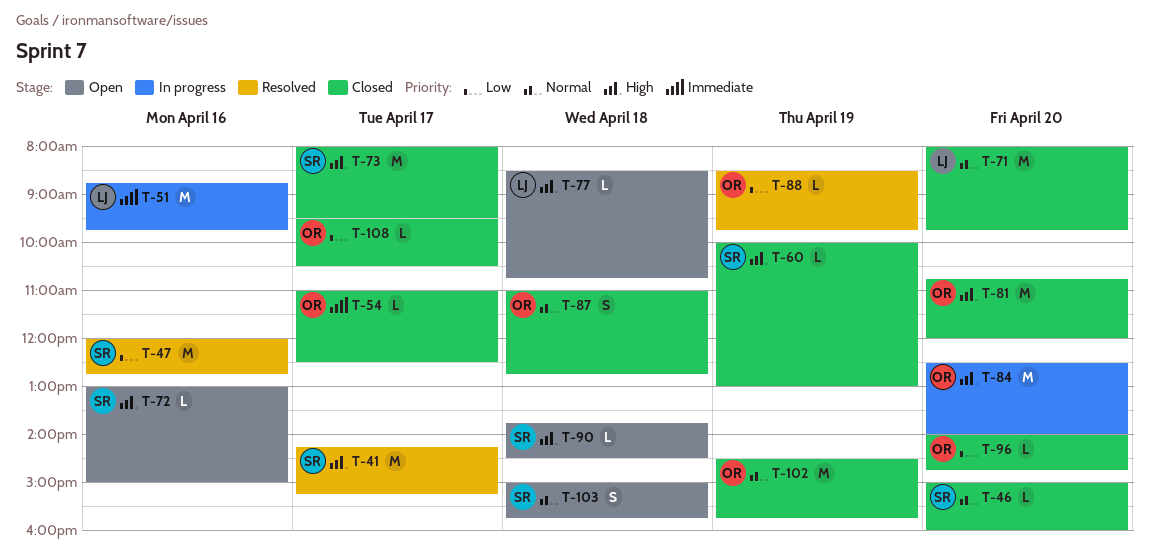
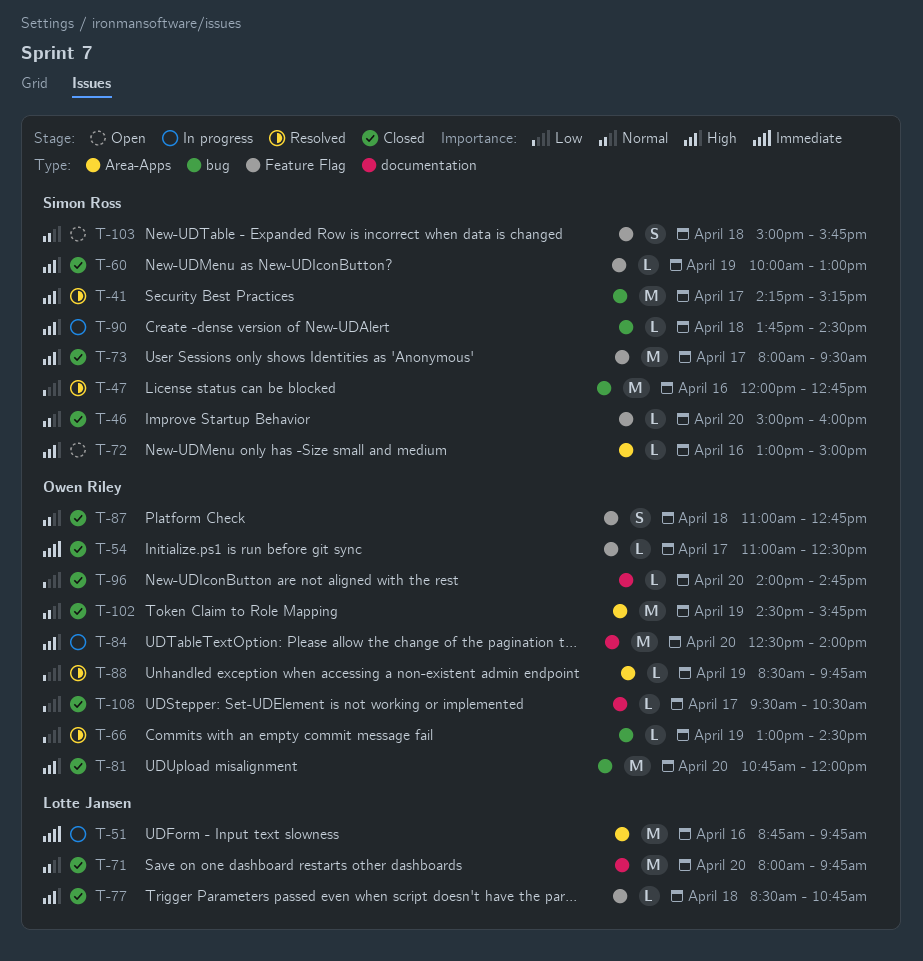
T-66: none -> present
T-77, status: Open -> Closed
T-90, status: Open -> In progress

